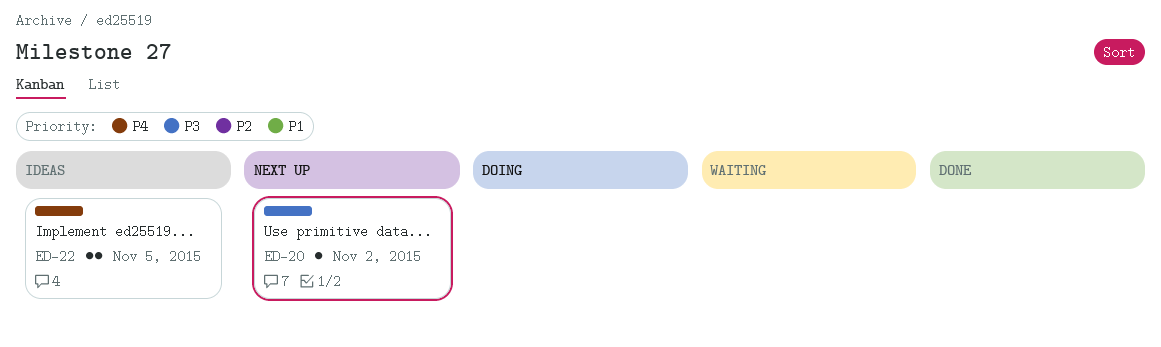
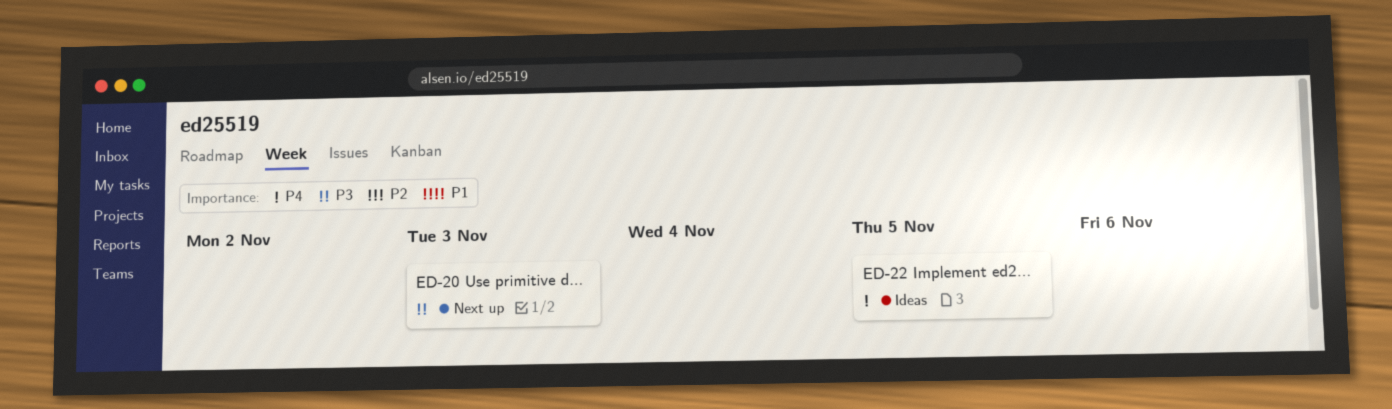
ED-20, due: Nov 2 -> Nov 3

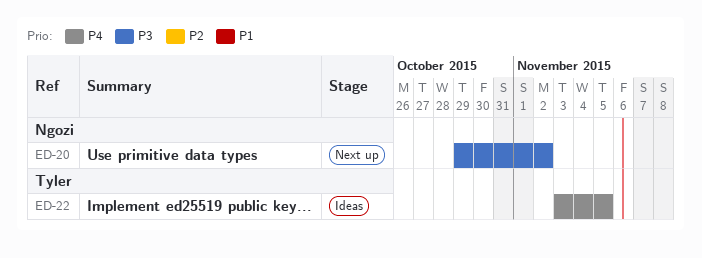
ED-20, due: Nov 3 -> Nov 2

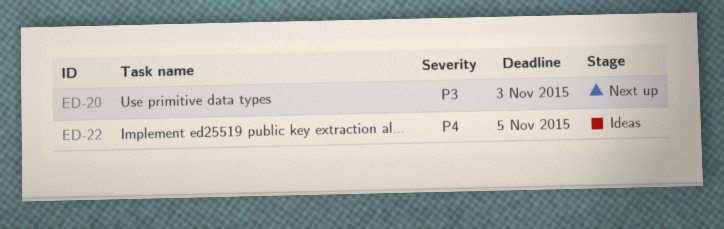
ED-20, due: Nov 2 -> Nov 3

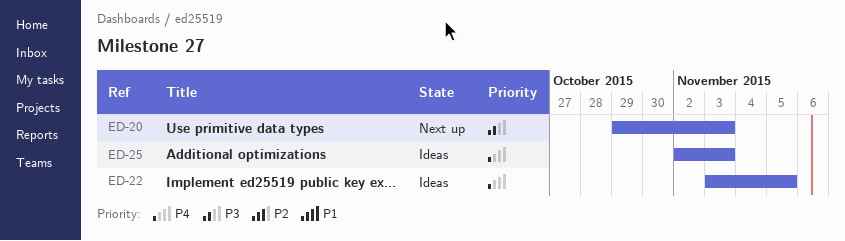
ED-25: none -> present

